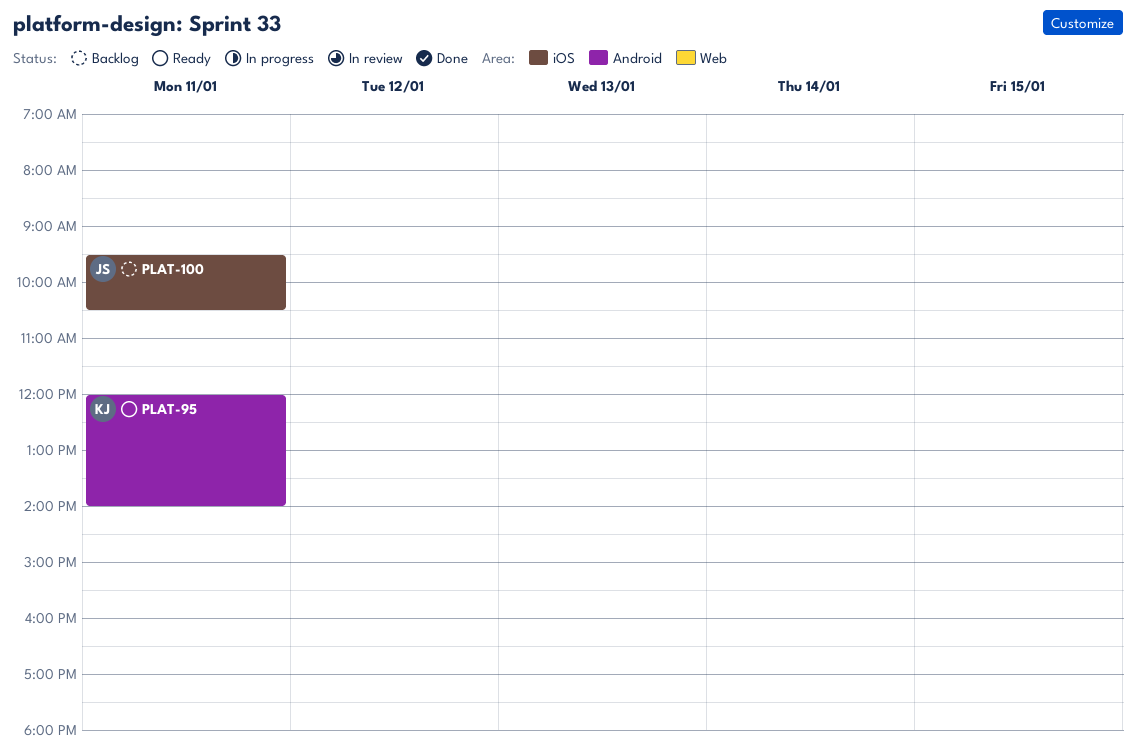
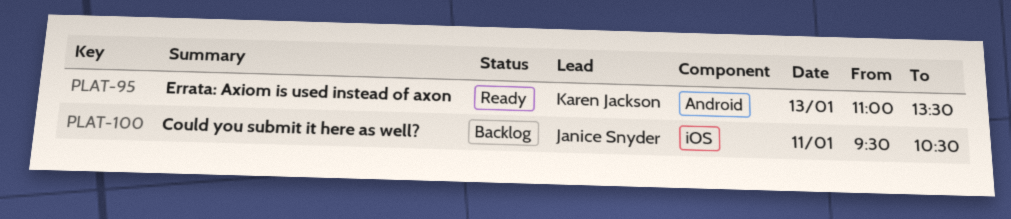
PLAT-95, day: Jan 11 -> Jan 13
PLAT-95, begins: 12:00 -> 11:00
PLAT-95, ends: 14:00 -> 13:30

